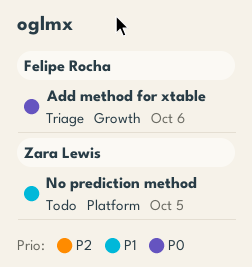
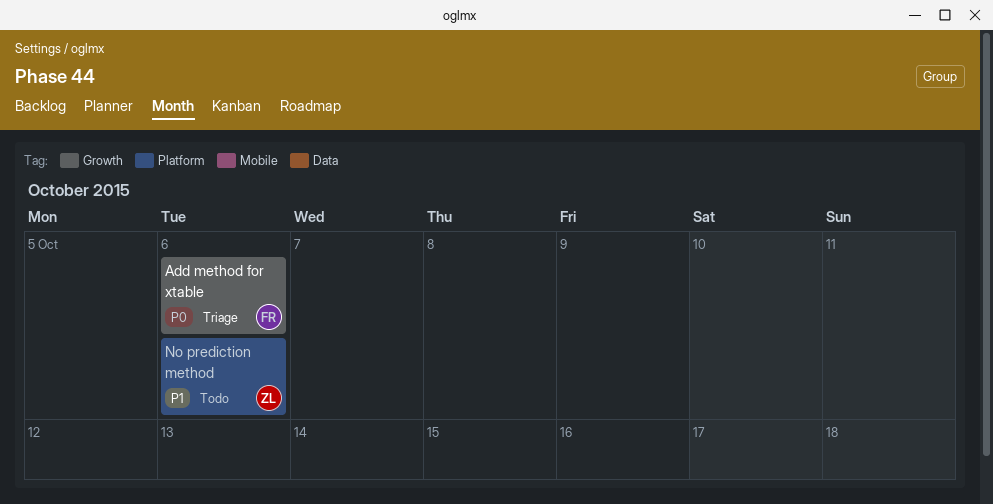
No prediction method, due: Oct 5 -> Oct 6

